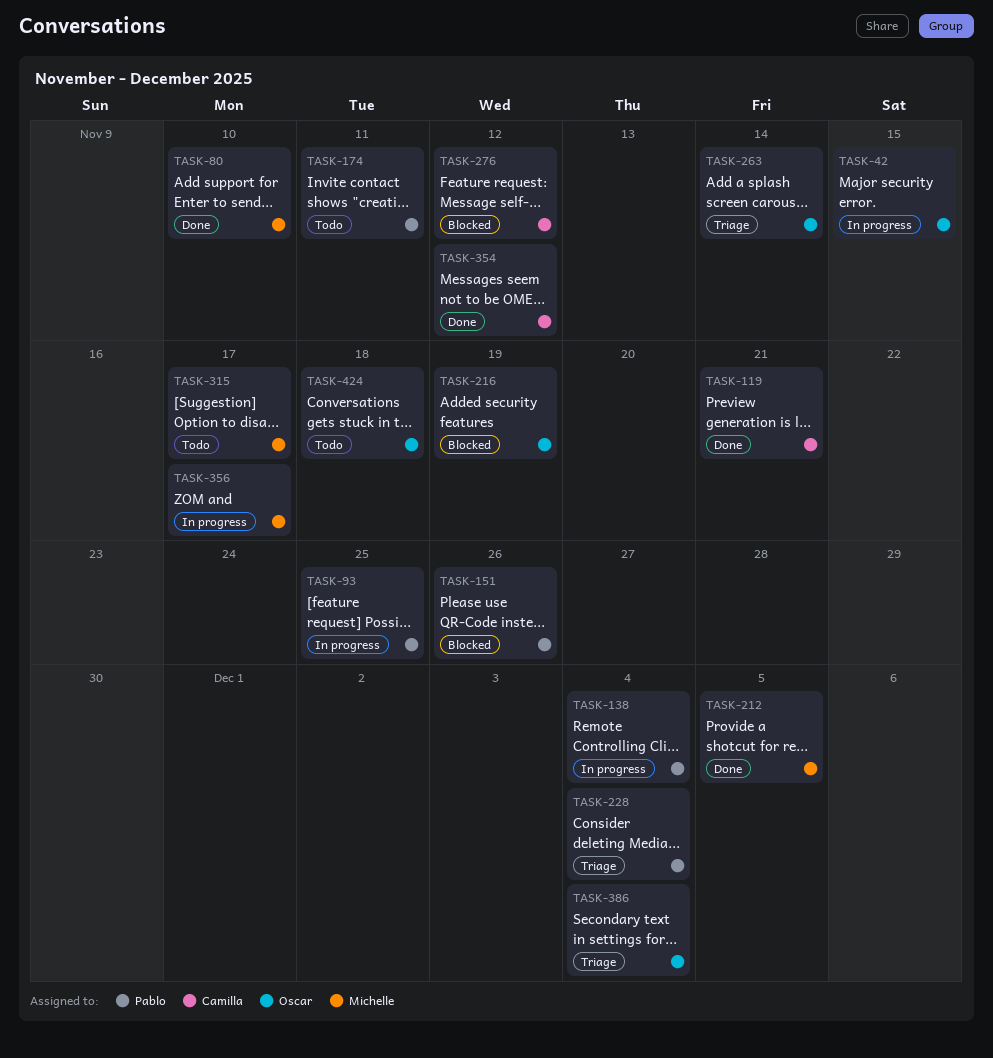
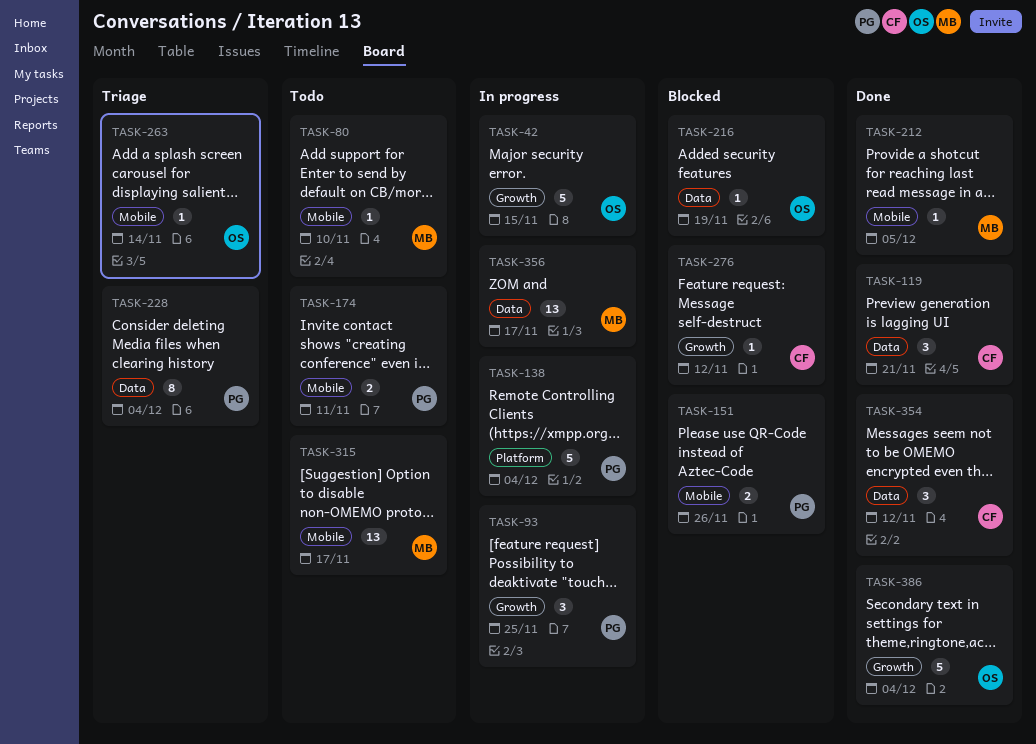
TASK-80, status: Done -> Todo
TASK-386, status: Triage -> Done
TASK-424: present -> none

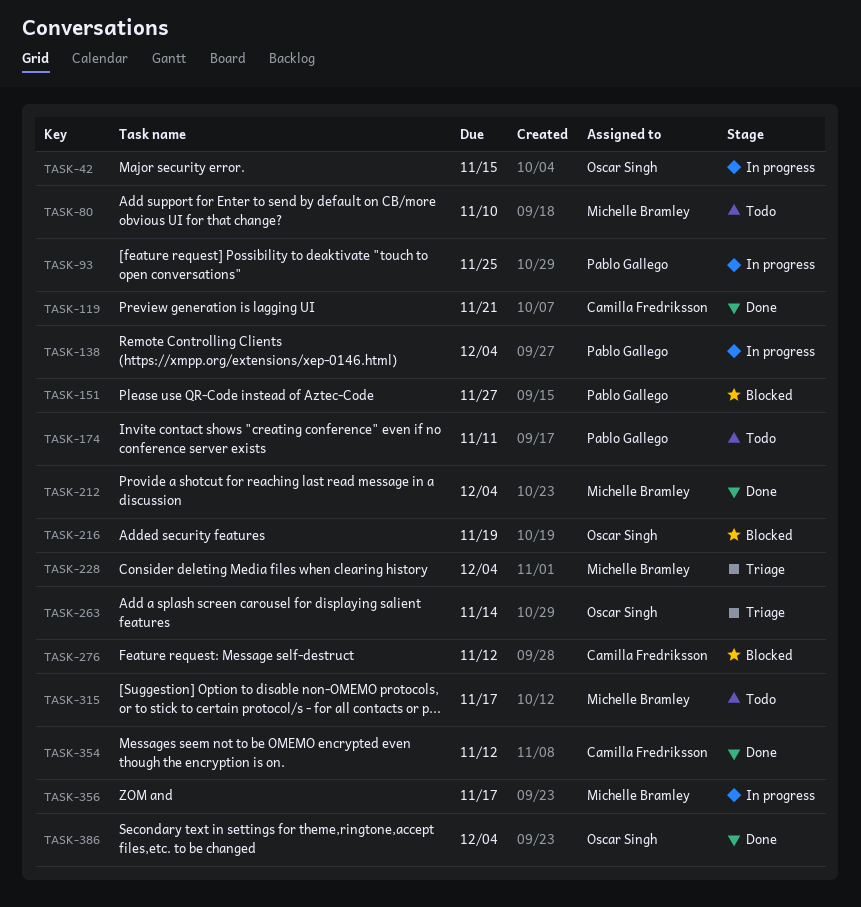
TASK-151, due: Nov 26 -> Nov 27
TASK-212, due: Dec 5 -> Dec 4
TASK-228, owner: Pablo Gallego -> Michelle Bramley

